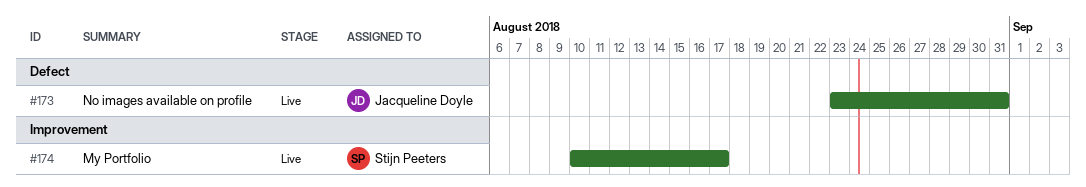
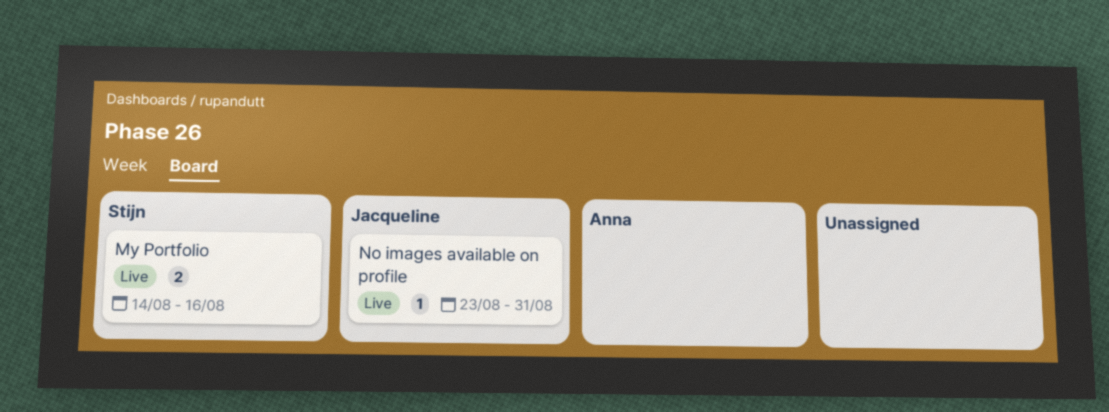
My Portfolio, start: Aug 10 -> Aug 14
My Portfolio, due: Aug 17 -> Aug 16

